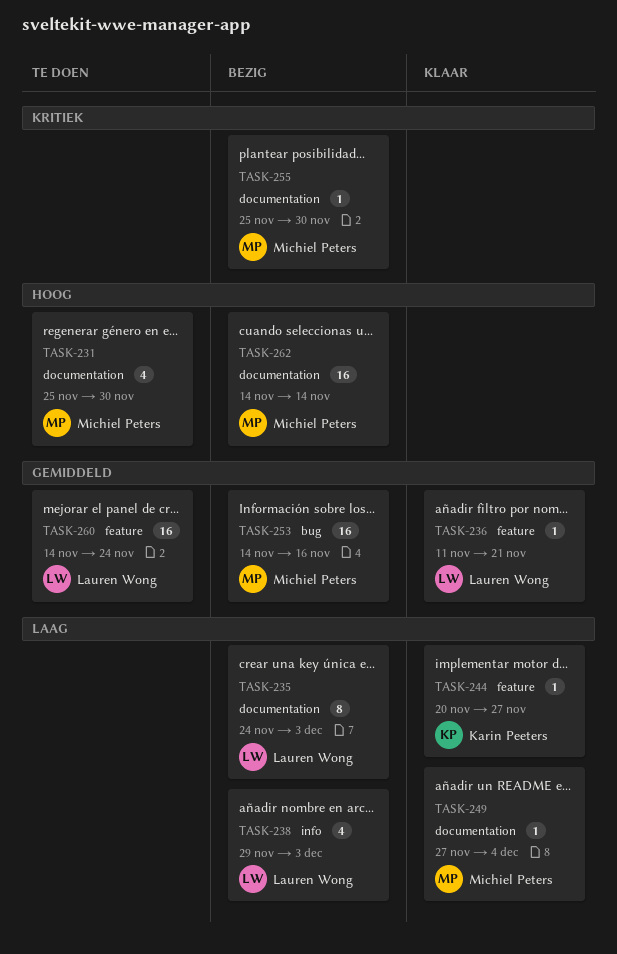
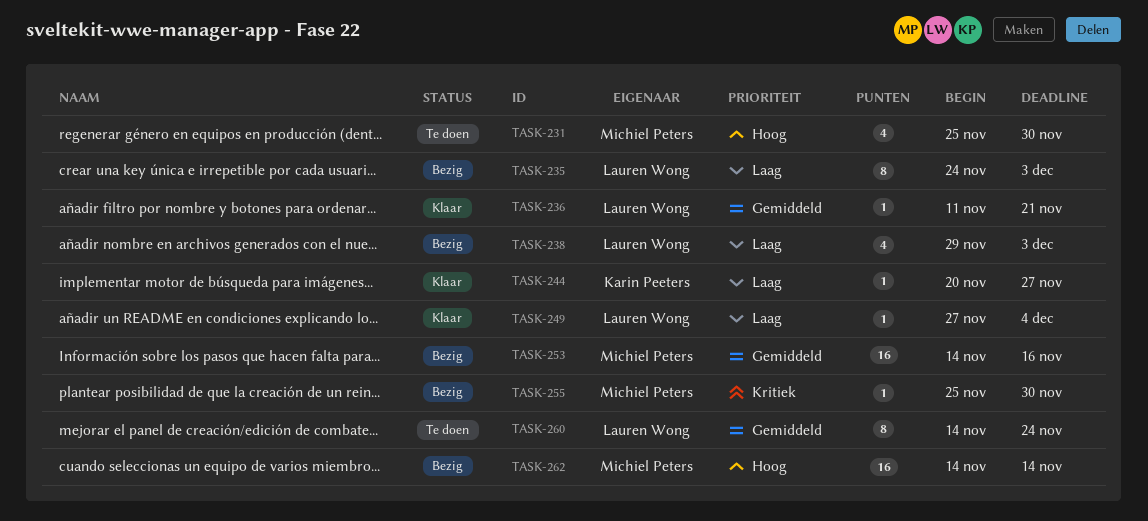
TASK-249, owner: Michiel Peters -> Lauren Wong
TASK-260, estimate: 16 -> 8

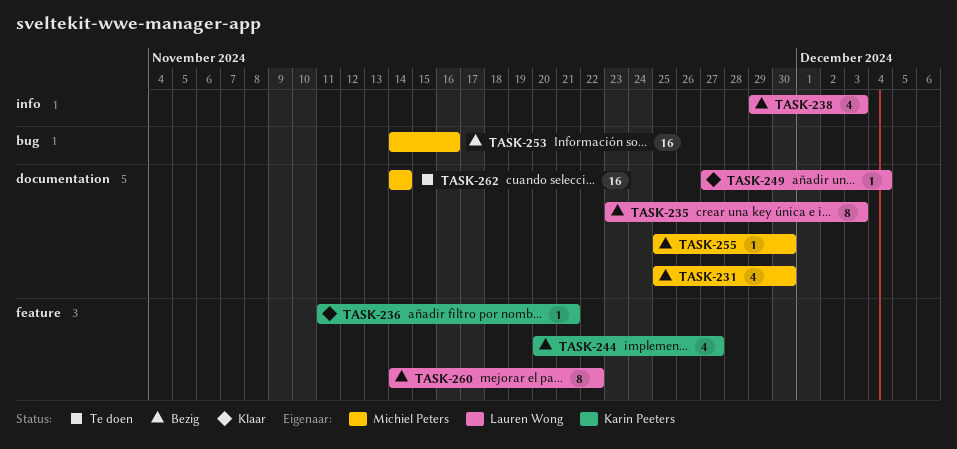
TASK-231, status: Te doen -> Bezig
TASK-235, start: Nov 24 -> Nov 23
TASK-236, owner: Lauren Wong -> Karin Peeters
TASK-244, status: Klaar -> Bezig
TASK-244, estimate: 1 -> 4
TASK-260, status: Te doen -> Bezig
TASK-260, due: Nov 24 -> Nov 22
TASK-262, status: Bezig -> Te doen

